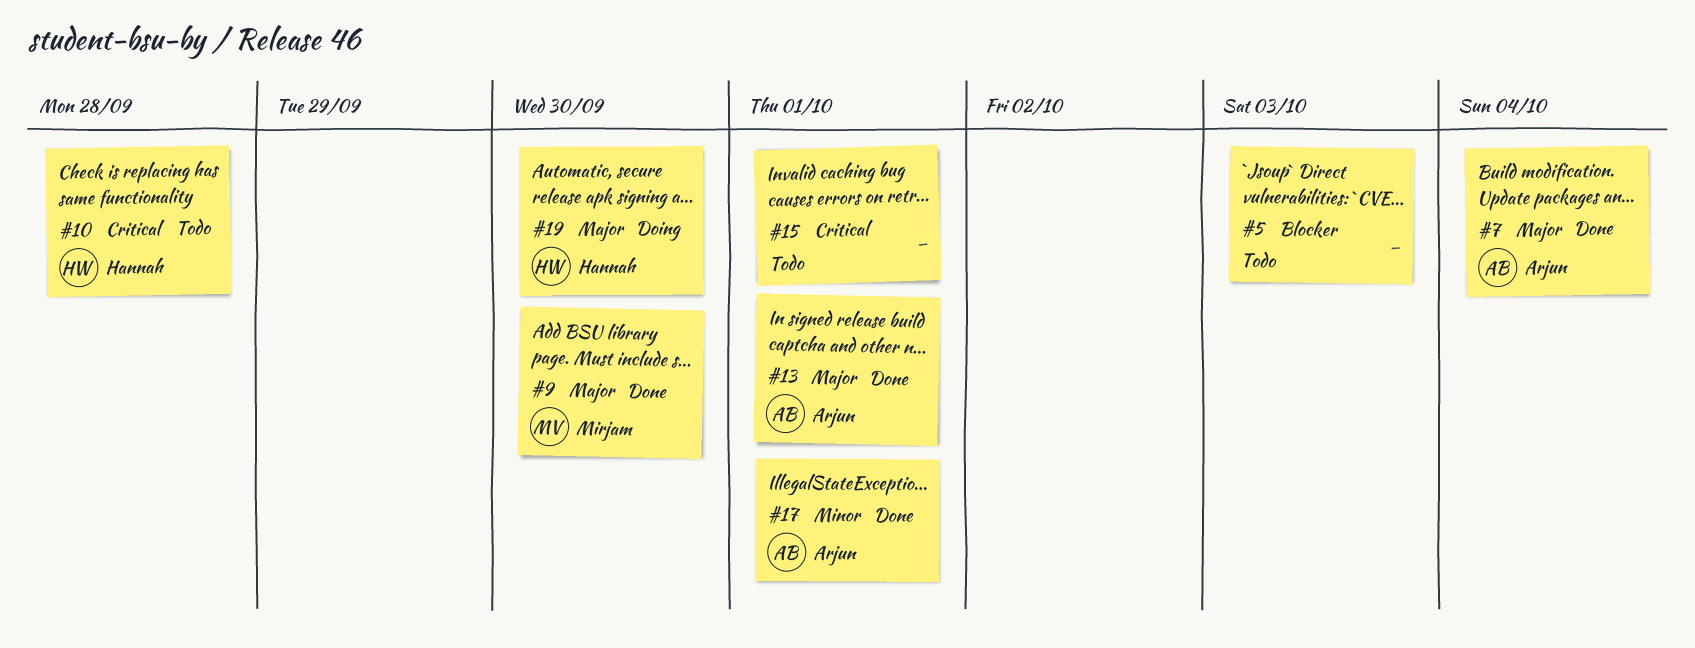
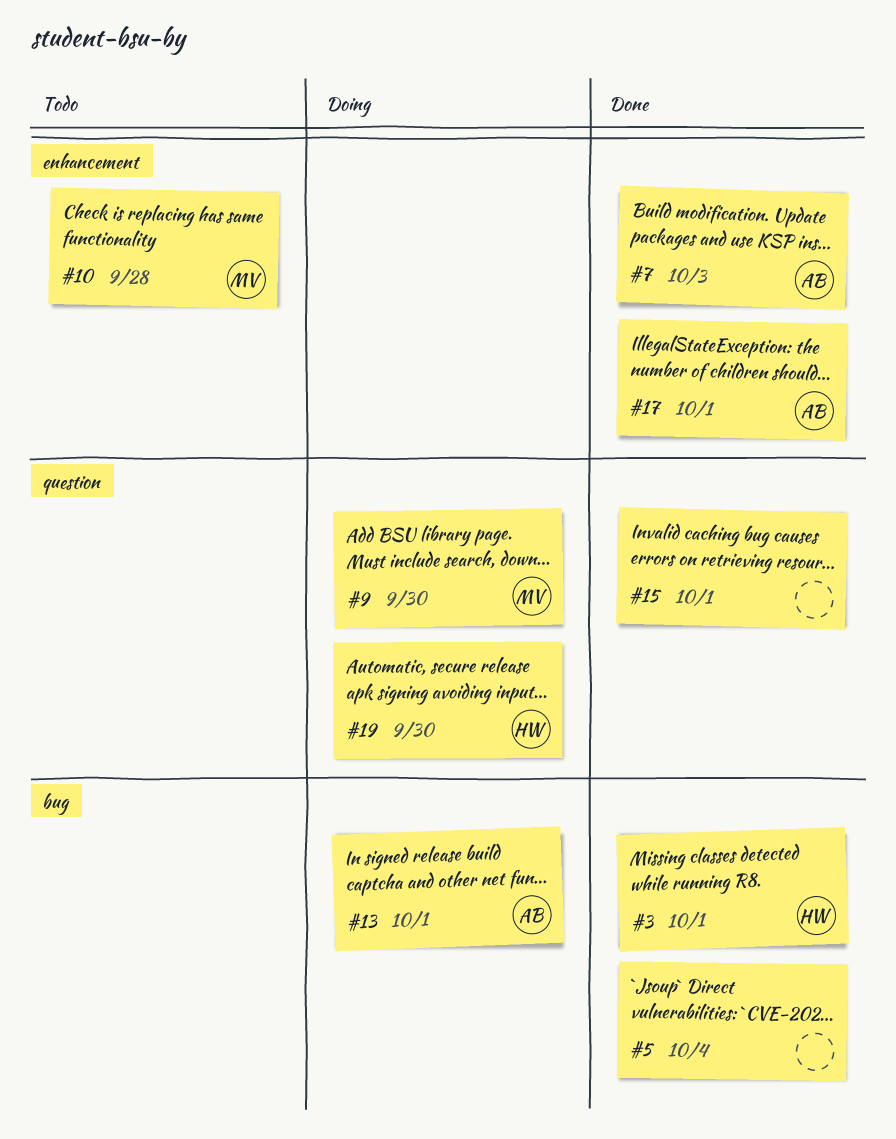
#3: none -> present
#5, status: Todo -> Done
#5, due: Oct 3 -> Oct 4
#7, due: Oct 4 -> Oct 3
#9, status: Done -> Doing
#10, owner: Hannah -> Mirjam
#13, status: Done -> Doing
#15, status: Todo -> Done

